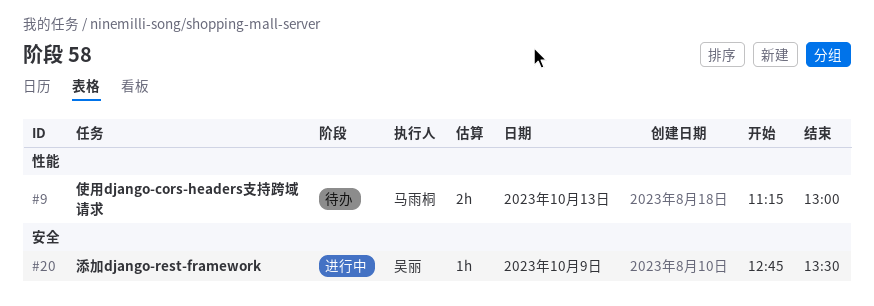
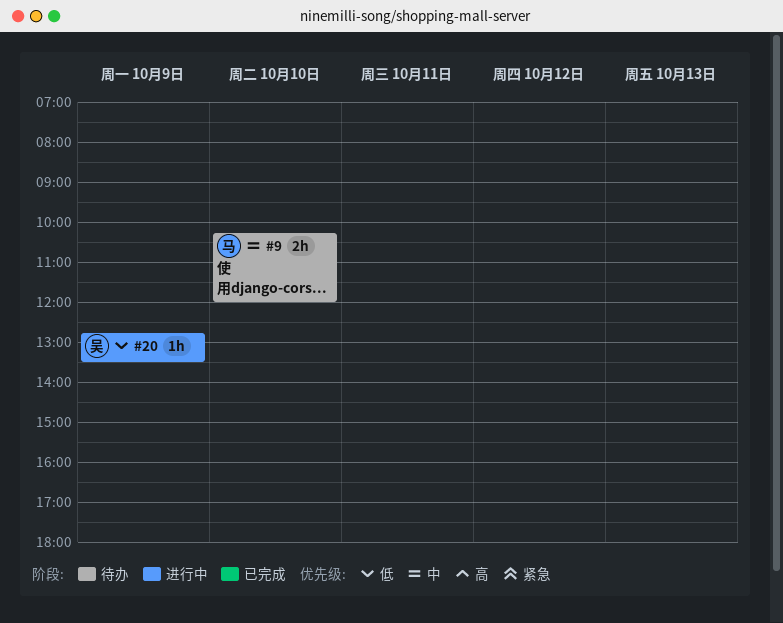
#9, day: Oct 13 -> Oct 10
#9, begins: 11:15 -> 10:15
#9, ends: 13:00 -> 12:00

